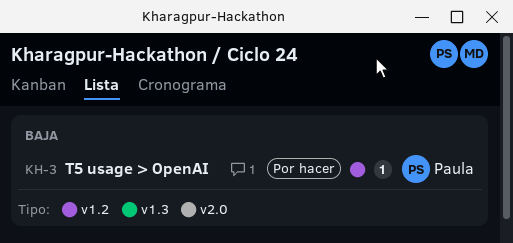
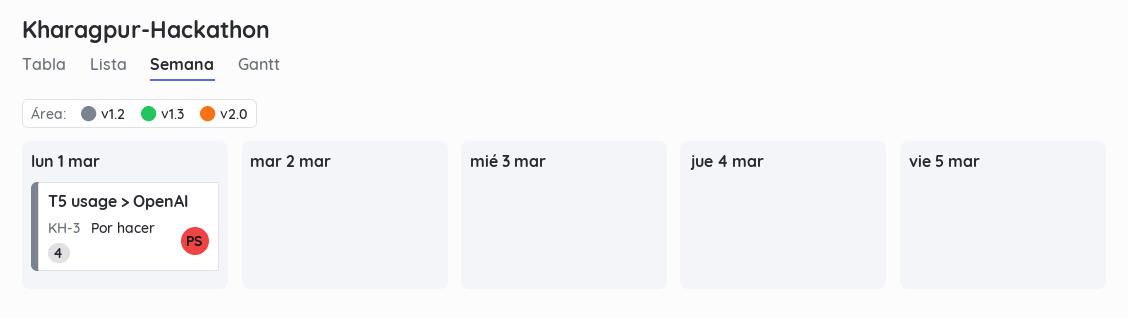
KH-3, estimate: 1 -> 4

